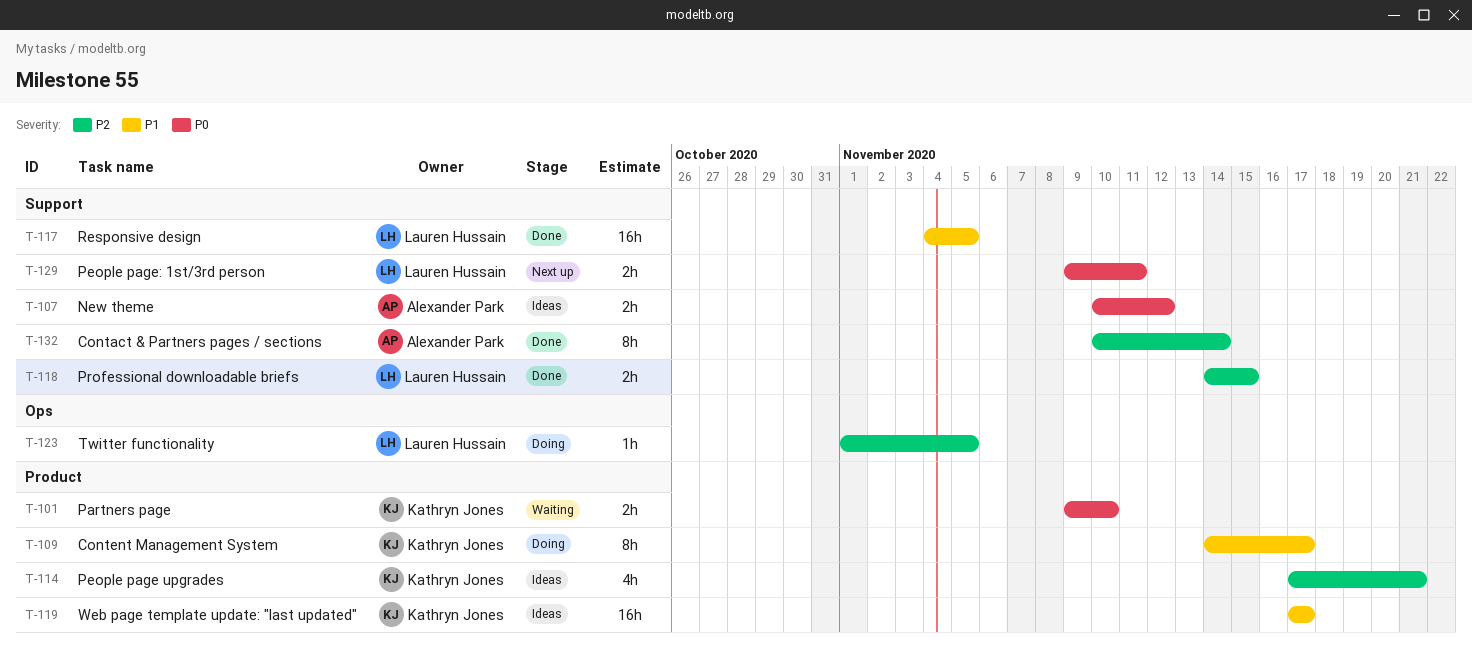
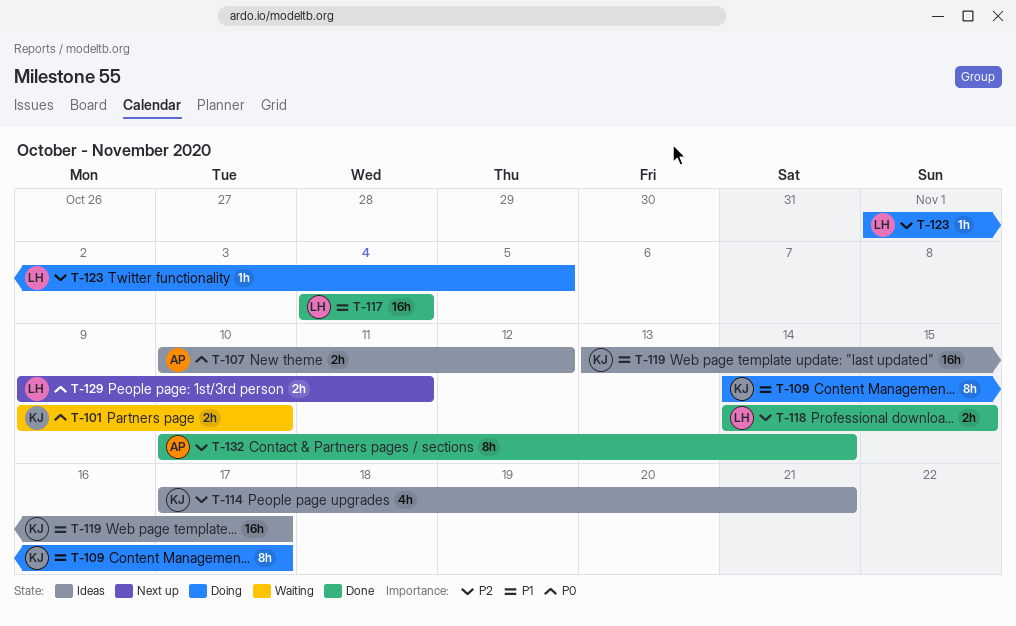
T-117, due: Nov 5 -> Nov 4
T-119, start: Nov 17 -> Nov 13

